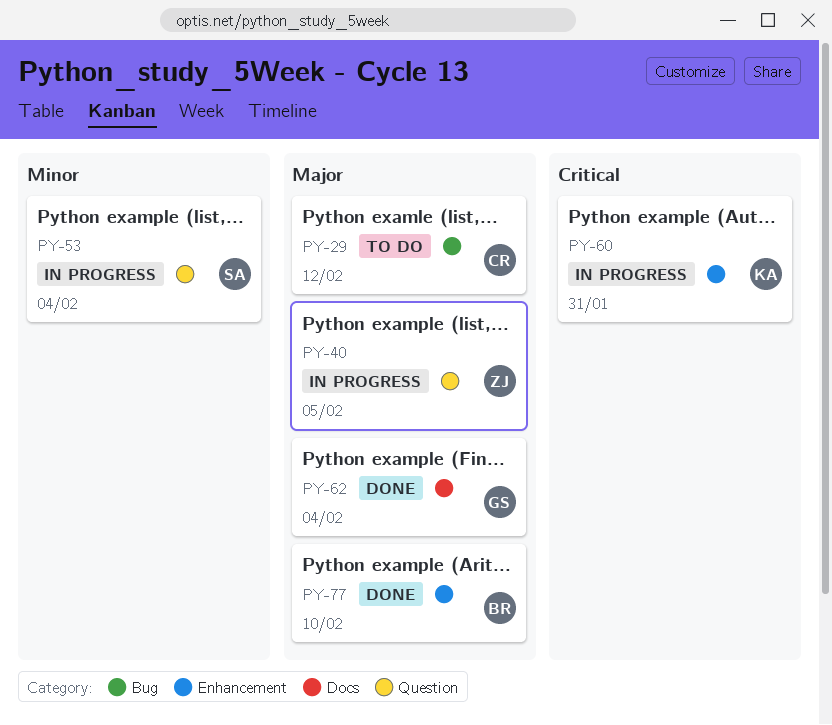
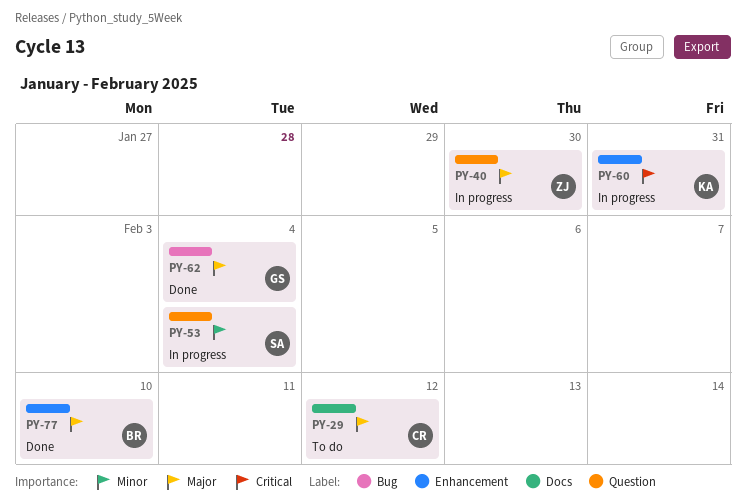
PY-29, label: Bug -> Docs
PY-40, due: Feb 5 -> Jan 30
PY-62, label: Docs -> Bug

